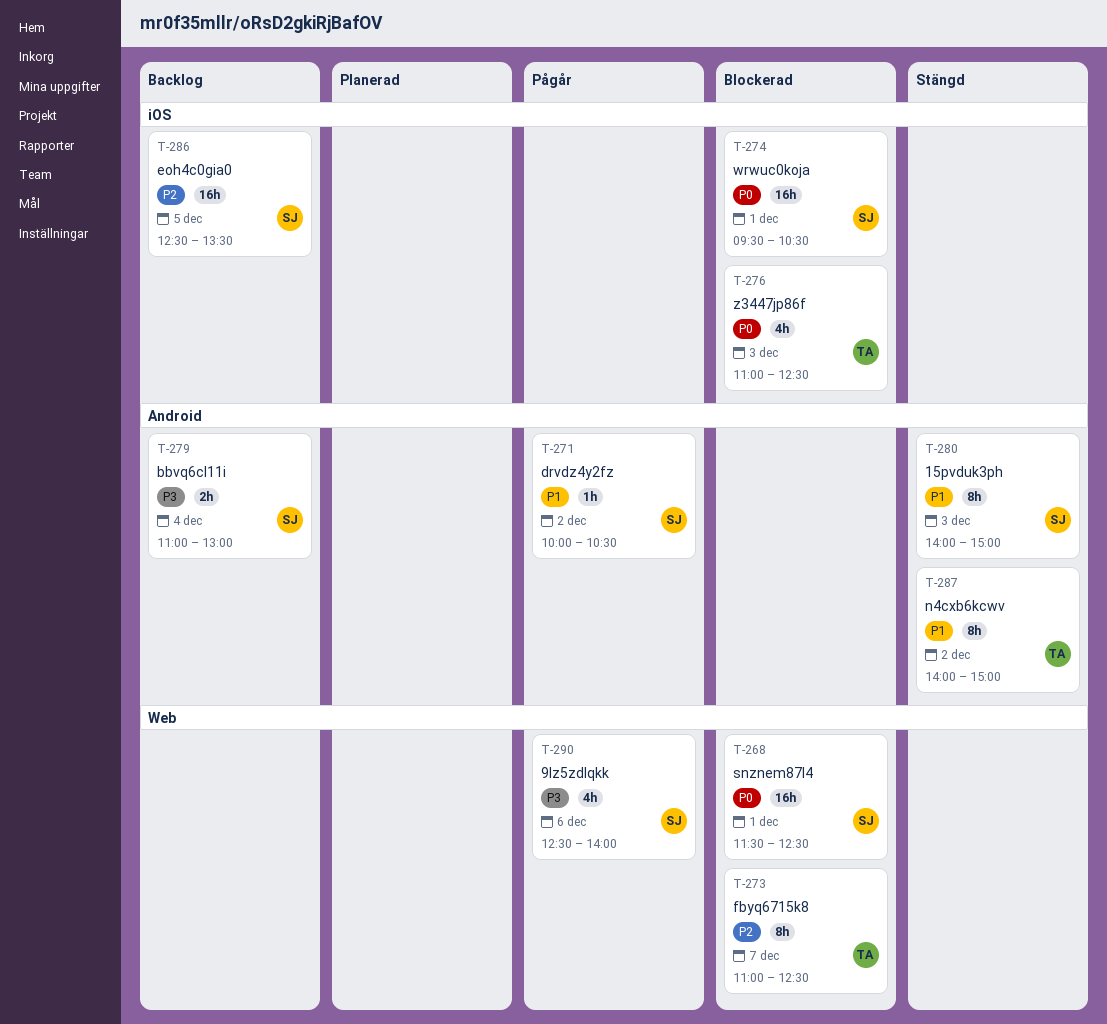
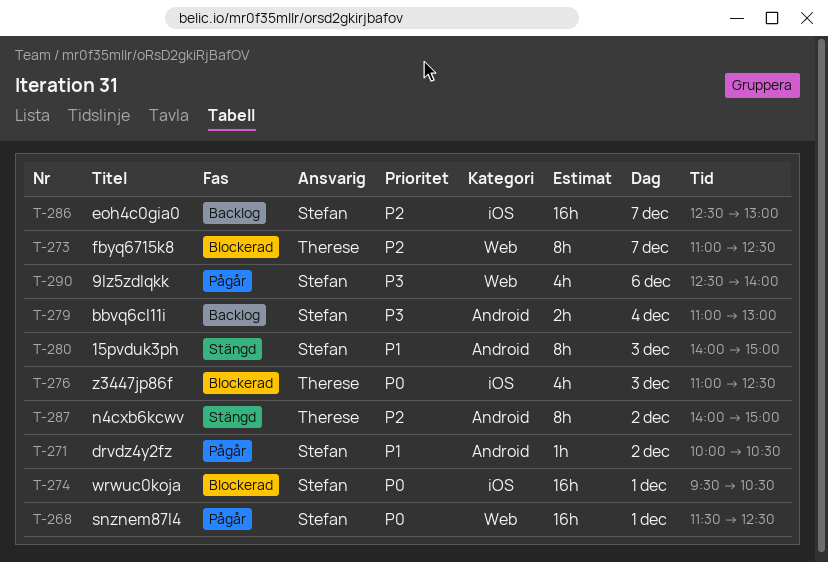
T-268, status: Blockerad -> Pågår
T-286, day: Dec 5 -> Dec 7
T-286, ends: 13:30 -> 13:00
T-287, priority: P1 -> P2

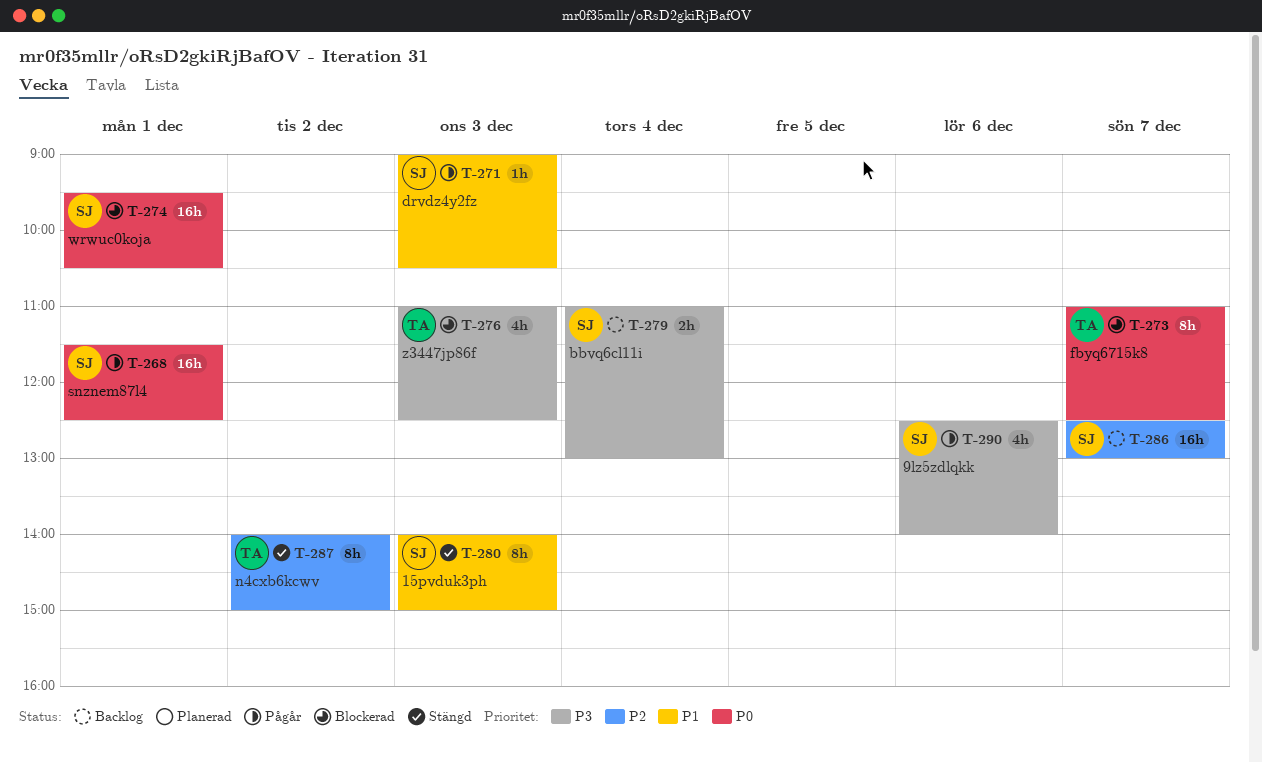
T-271, day: Dec 2 -> Dec 3
T-271, begins: 10:00 -> 09:00
T-273, priority: P2 -> P0
T-276, priority: P0 -> P3

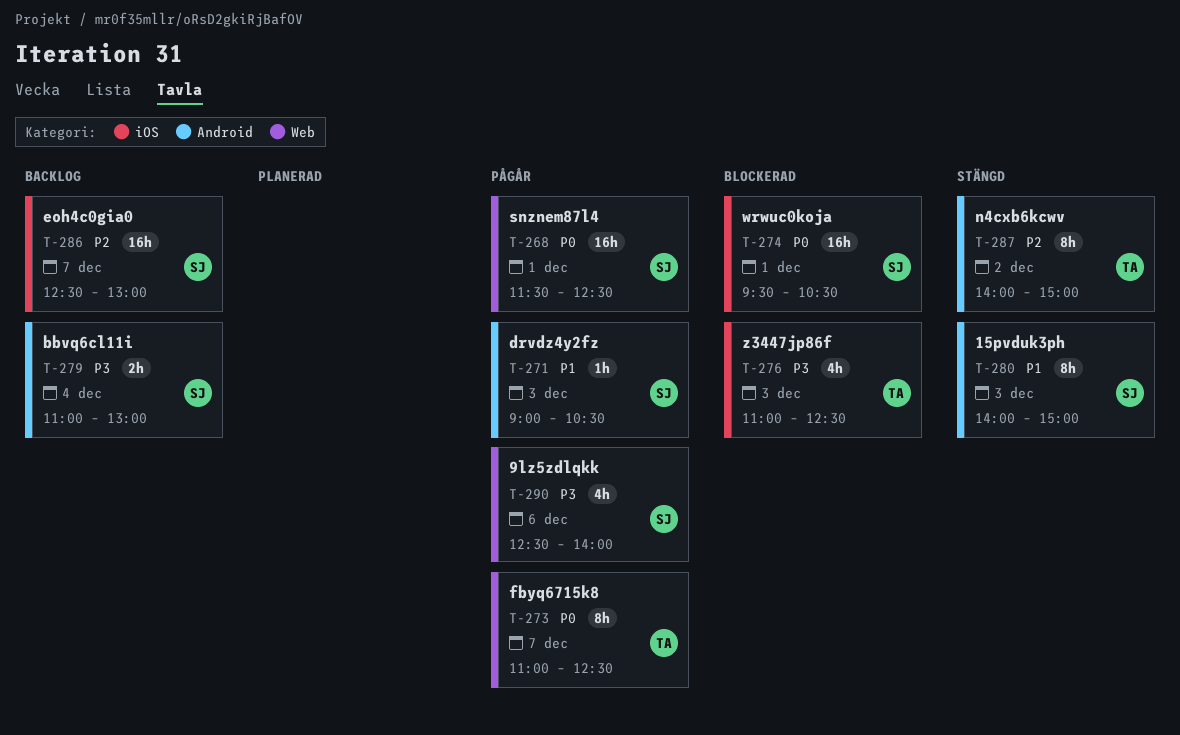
T-273, status: Blockerad -> Pågår

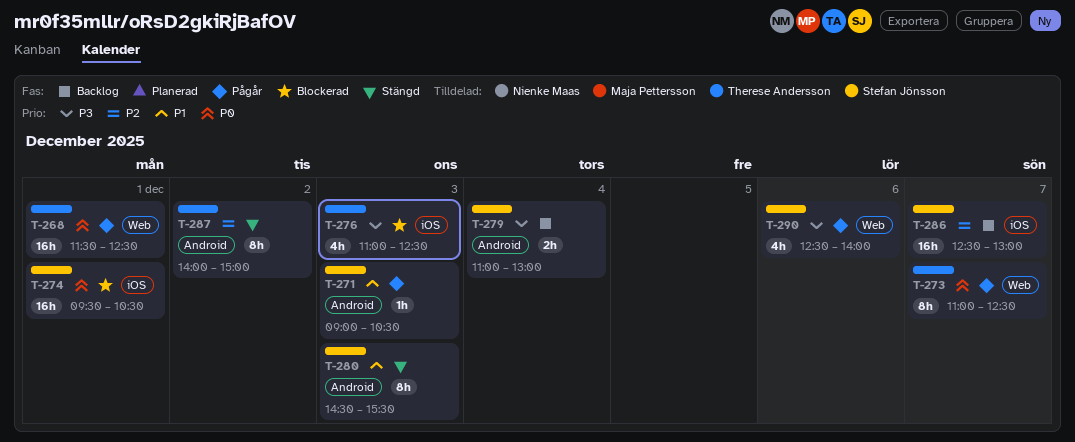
T-268, owner: Stefan Jönsson -> Therese Andersson
T-280, begins: 14:00 -> 14:30
T-280, ends: 15:00 -> 15:30

